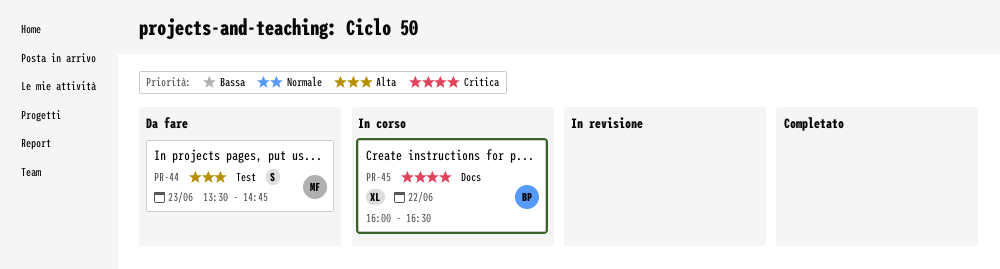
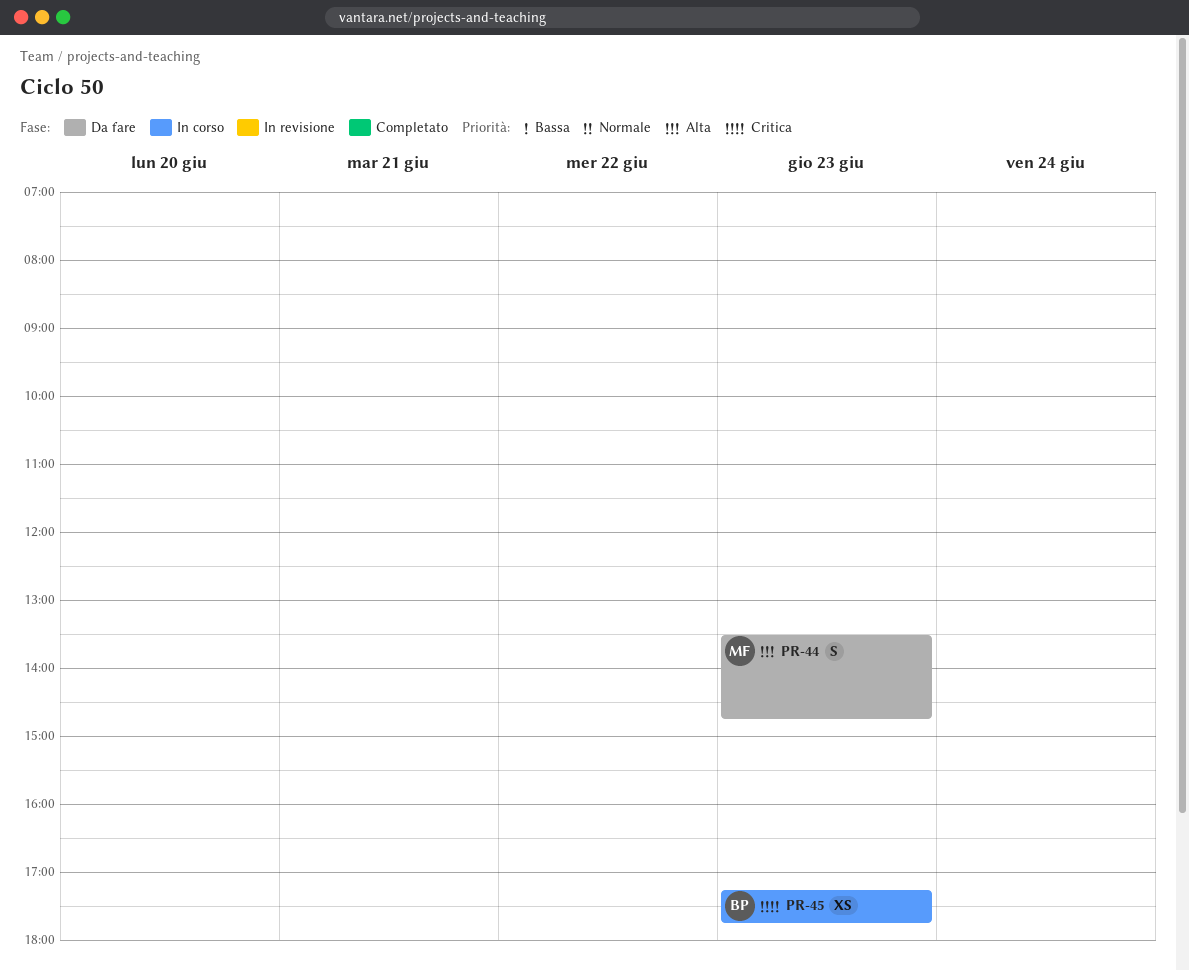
PR-45, estimate: XL -> XS
PR-45, day: Jun 22 -> Jun 23
PR-45, begins: 16:00 -> 17:15
PR-45, ends: 16:30 -> 17:45

